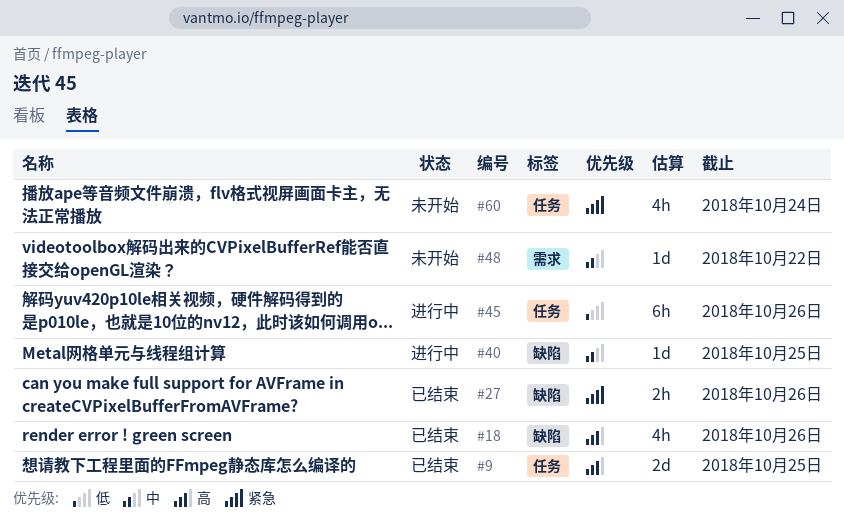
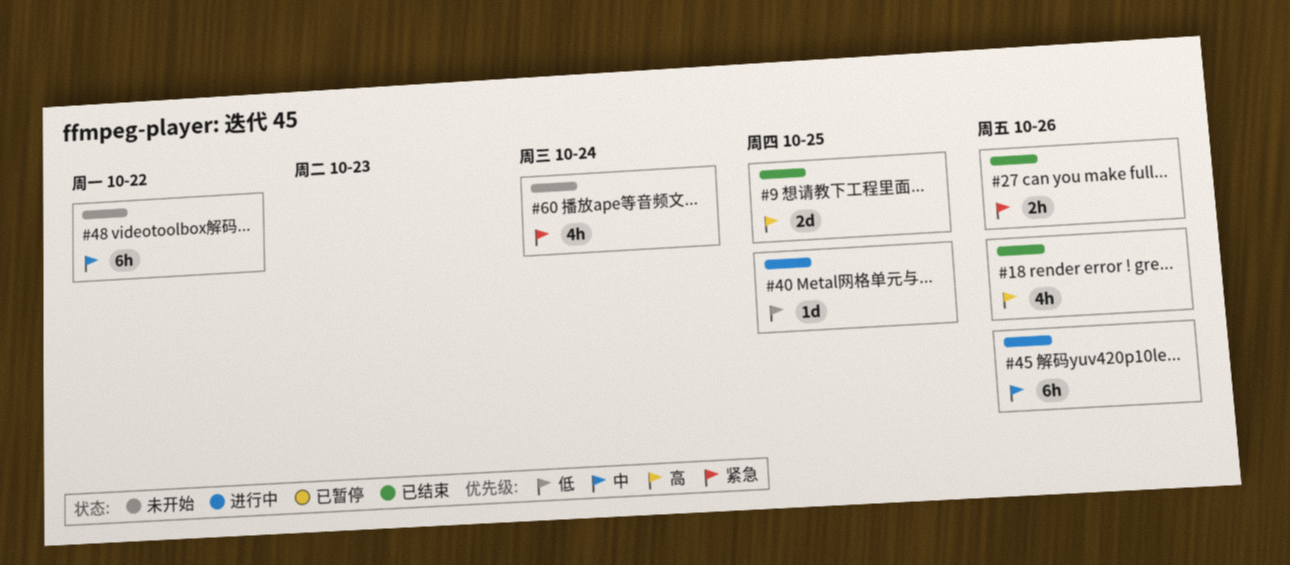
#40, priority: 中 -> 低
#45, priority: 低 -> 中
#48, estimate: 1d -> 6h

